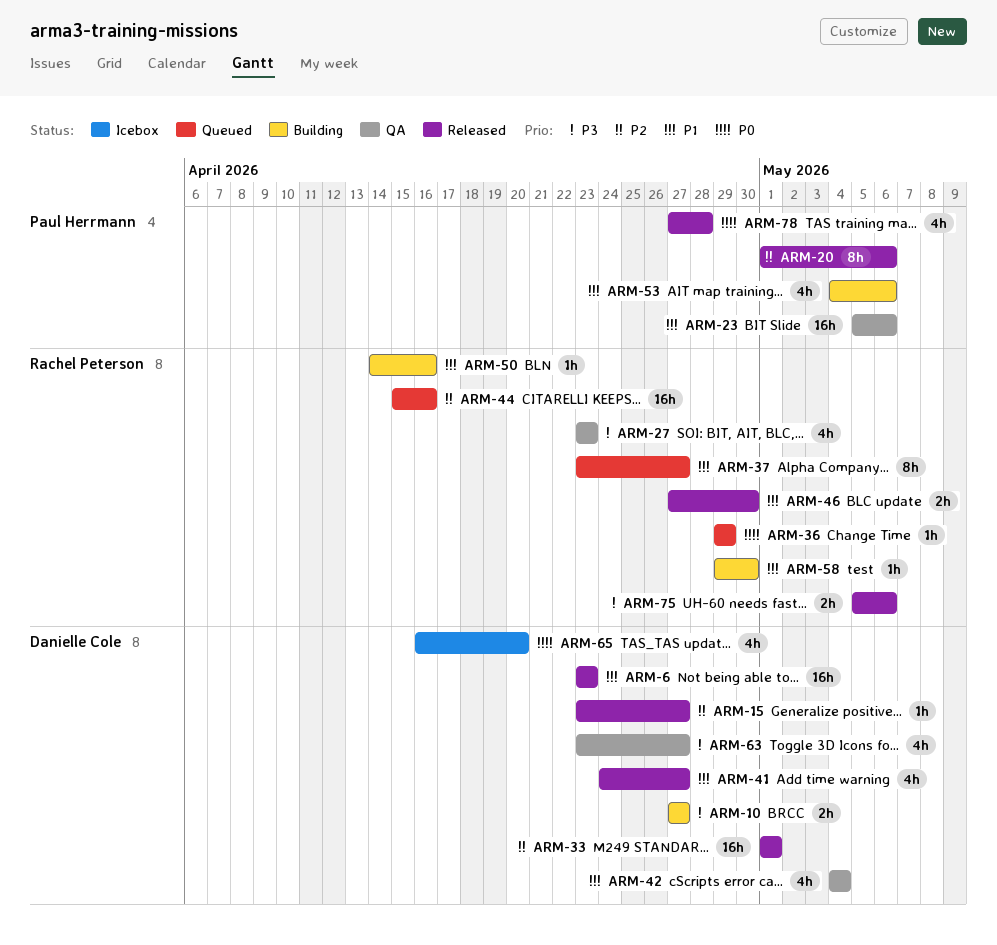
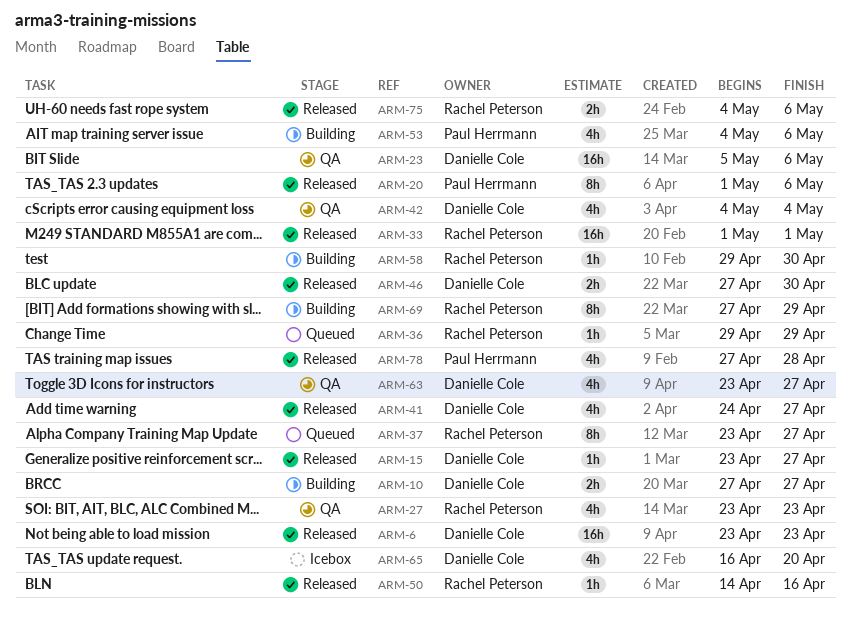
ARM-23, owner: Paul Herrmann -> Danielle Cole
ARM-33, owner: Danielle Cole -> Rachel Peterson
ARM-44: present -> none
ARM-46, owner: Rachel Peterson -> Danielle Cole
ARM-50, status: Building -> Released
ARM-69: none -> present
ARM-75, start: May 5 -> May 4

